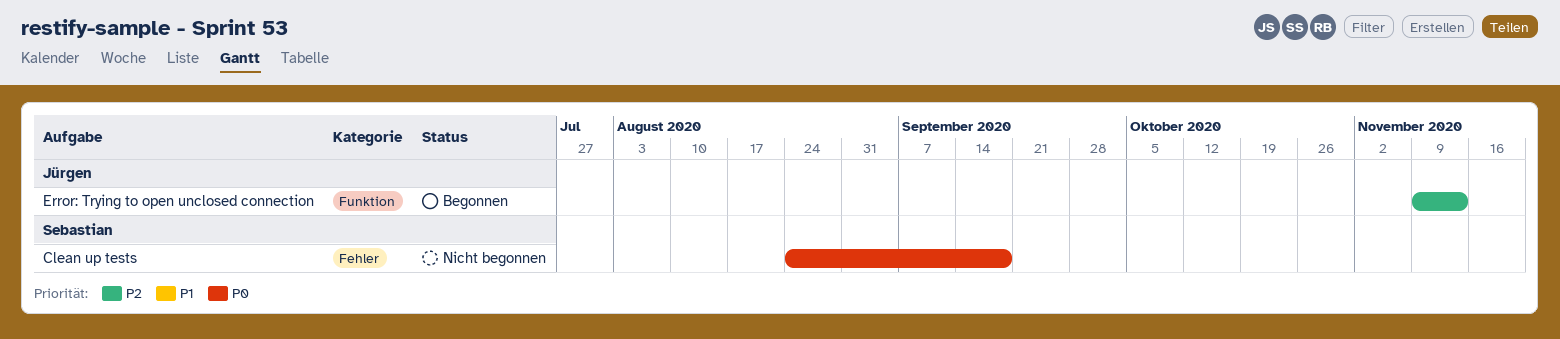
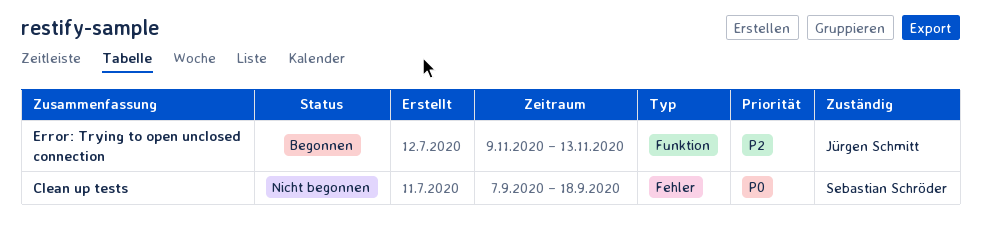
Clean up tests, start: Aug 24 -> Sep 7

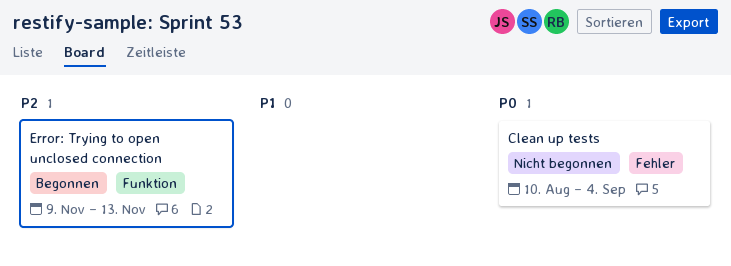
Clean up tests, start: Sep 7 -> Aug 10
Clean up tests, due: Sep 18 -> Sep 4

